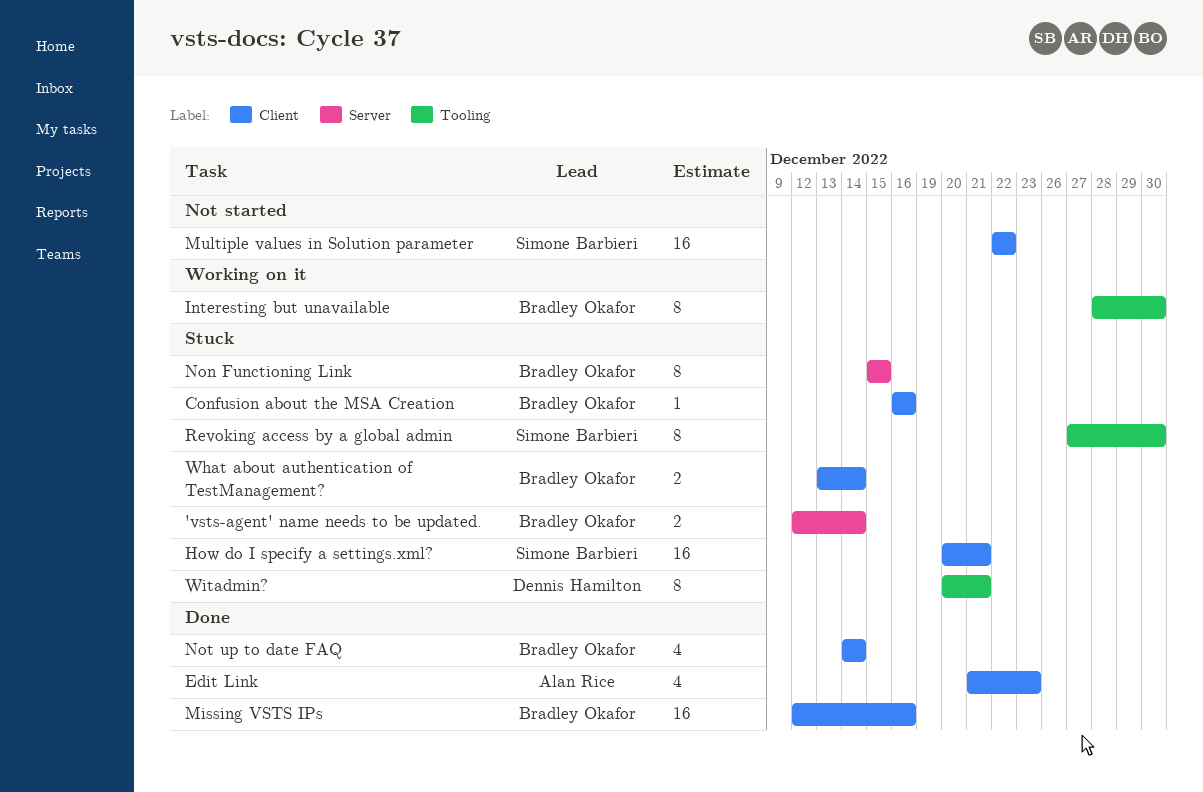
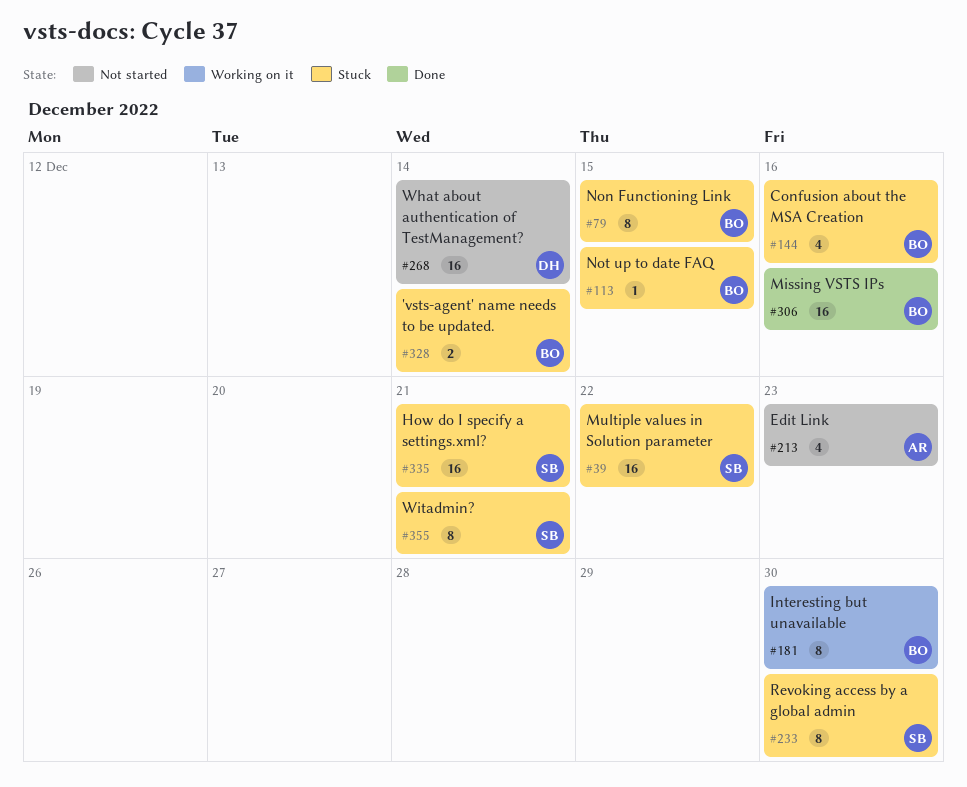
Confusion about the MSA Creation, estimate: 1 -> 4
Edit Link, status: Done -> Not started
Multiple values in Solution parameter, status: Not started -> Stuck
Not up to date FAQ, status: Done -> Stuck
Not up to date FAQ, estimate: 4 -> 1
Not up to date FAQ, due: Dec 14 -> Dec 15
What about authentication of TestManagement?, status: Stuck -> Not started
What about authentication of TestManagement?, owner: Bradley Okafor -> Dennis Hamilton
What about authentication of TestManagement?, estimate: 2 -> 16
Witadmin?, owner: Dennis Hamilton -> Simone Barbieri

